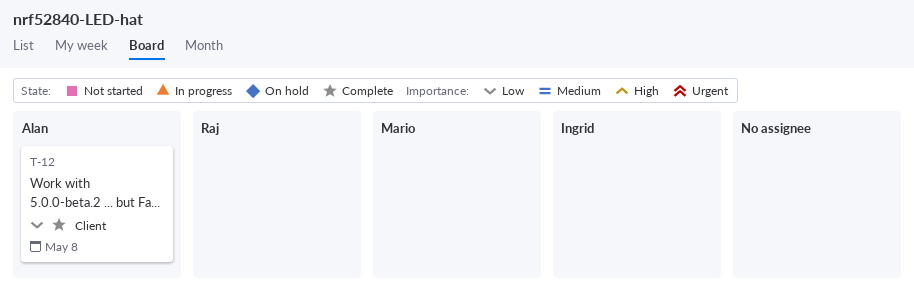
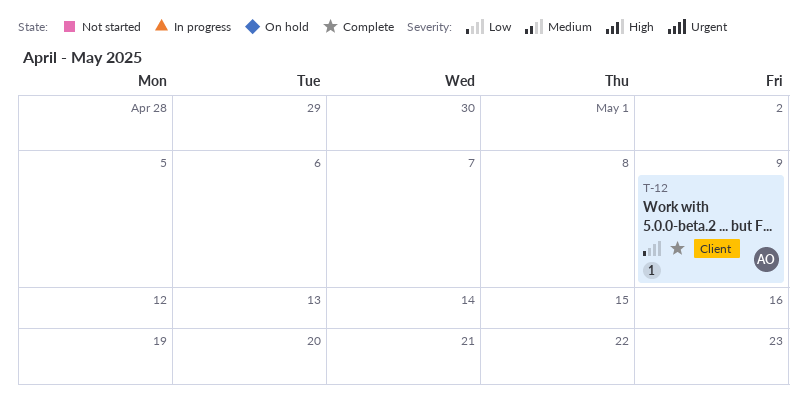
T-12, due: May 8 -> May 9

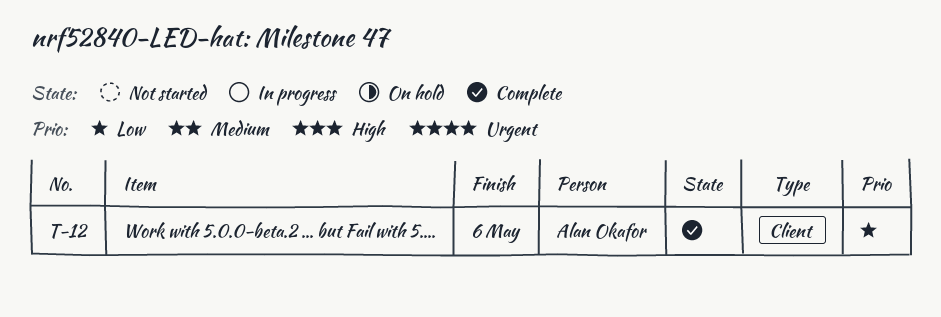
T-12, due: May 9 -> May 6

